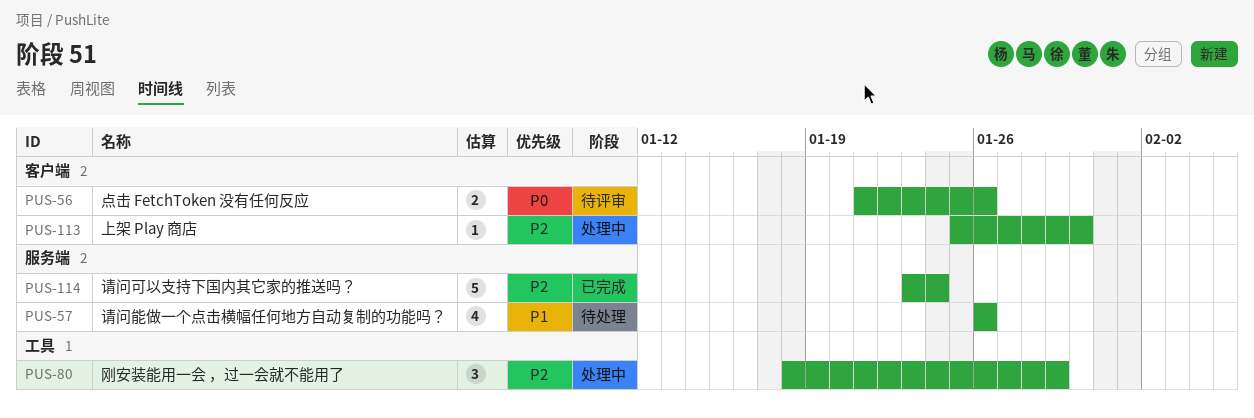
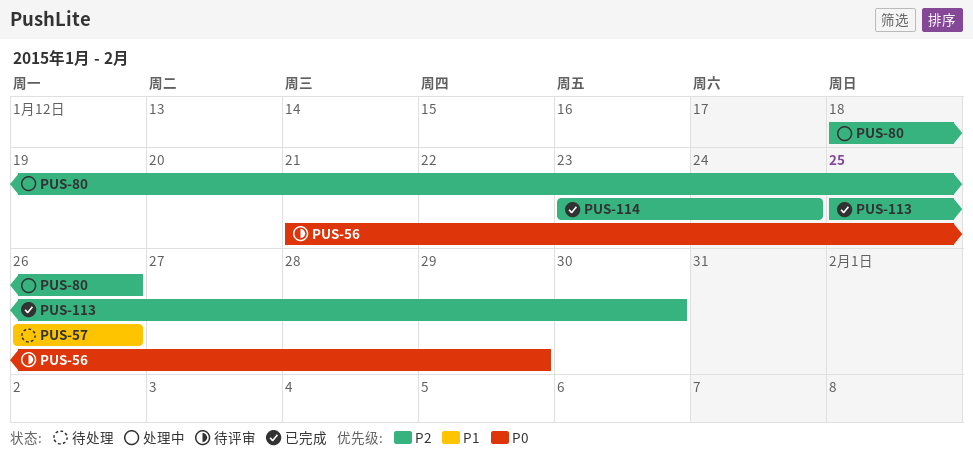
PUS-56, due: Jan 26 -> Jan 29
PUS-80, due: Jan 29 -> Jan 26
PUS-113, status: 处理中 -> 已完成

